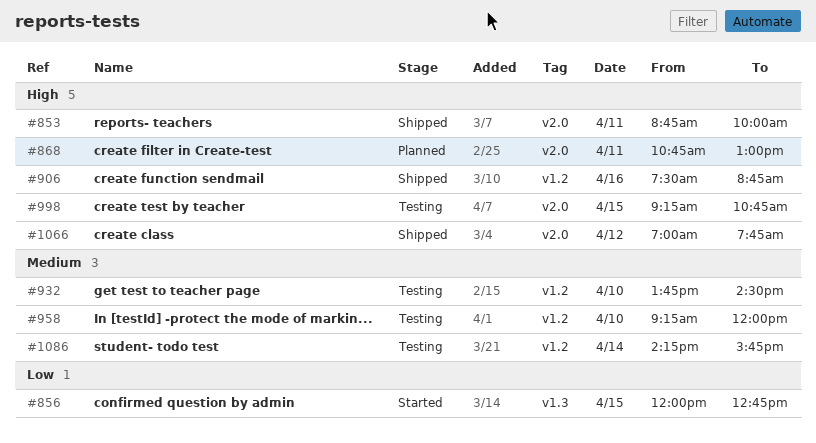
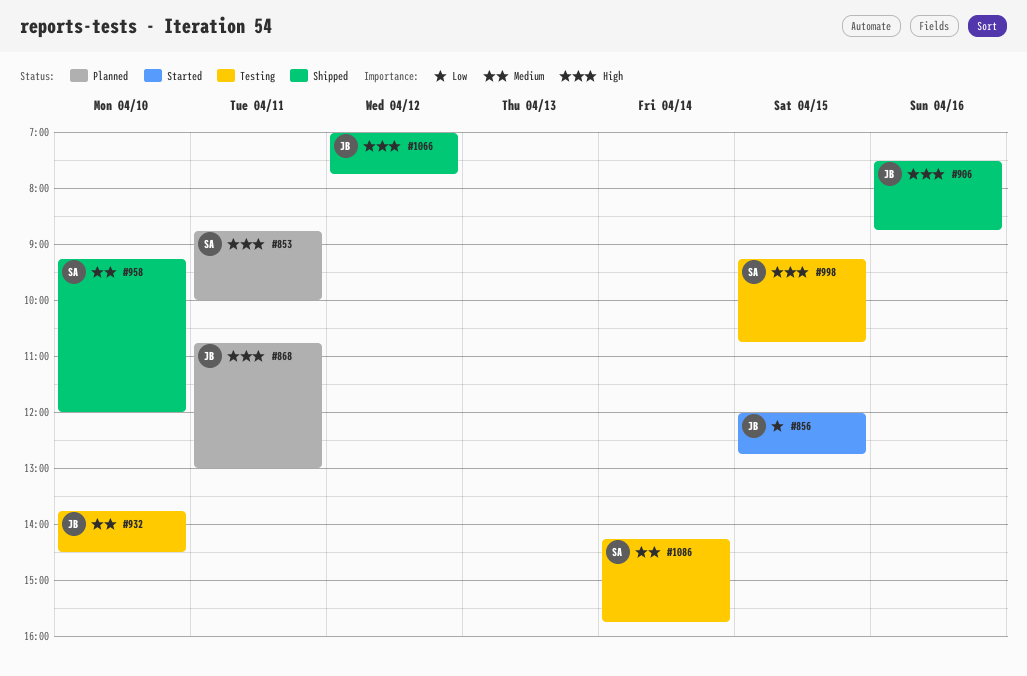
#853, status: Shipped -> Planned
#958, status: Testing -> Shipped

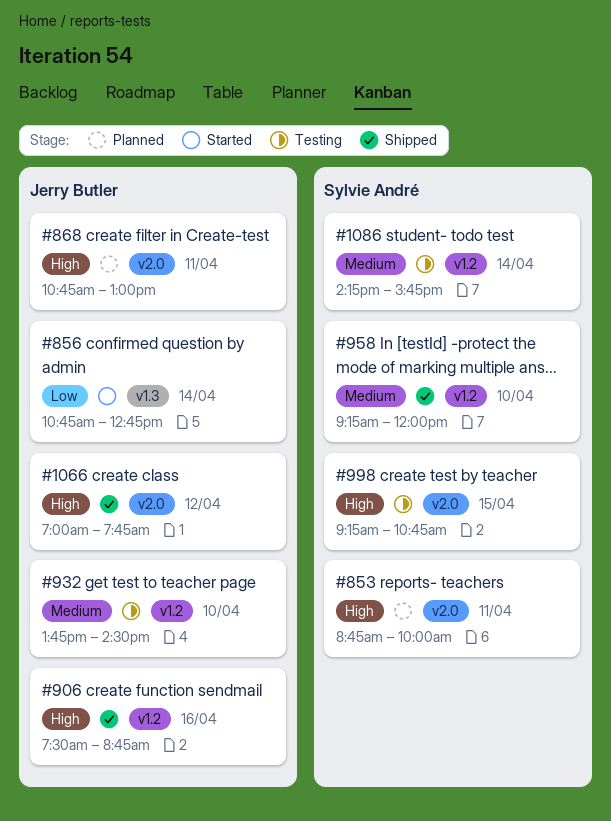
#856, day: Apr 15 -> Apr 14
#856, begins: 12:00 -> 10:45

